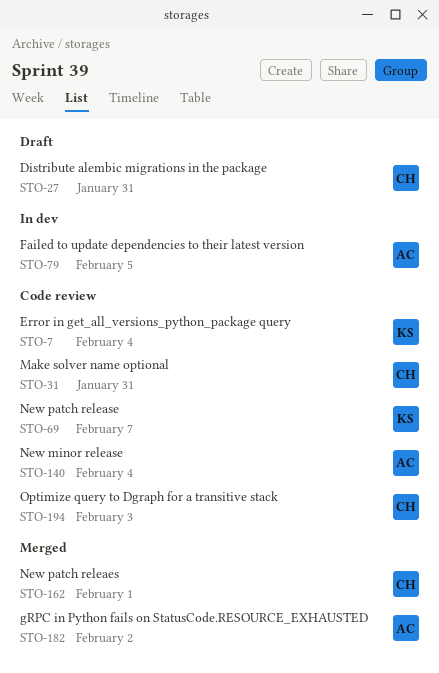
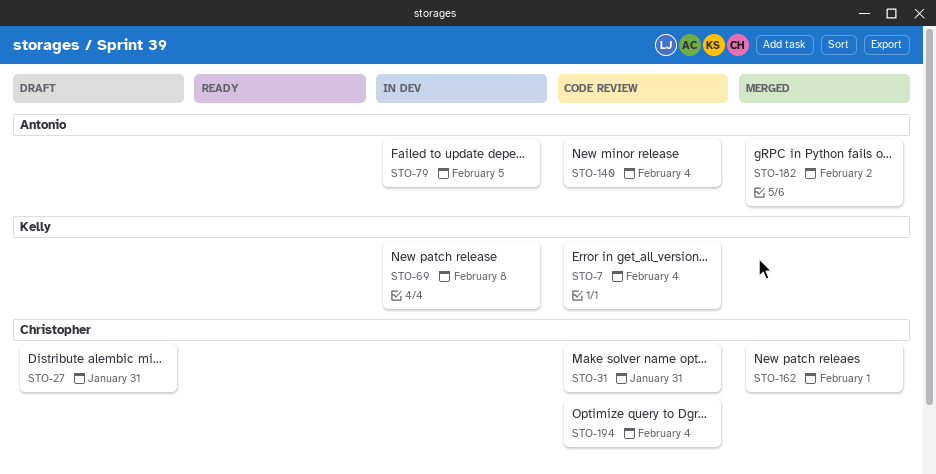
STO-69, status: Code review -> In dev
STO-69, due: Feb 7 -> Feb 8
STO-194, due: Feb 3 -> Feb 4

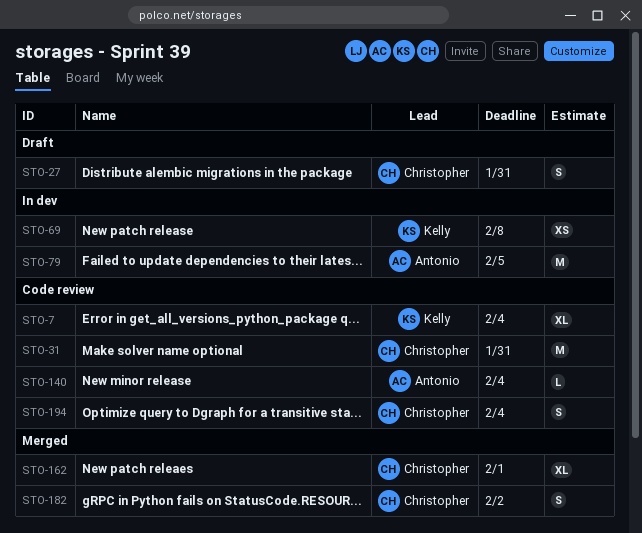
STO-182, owner: Antonio -> Christopher

